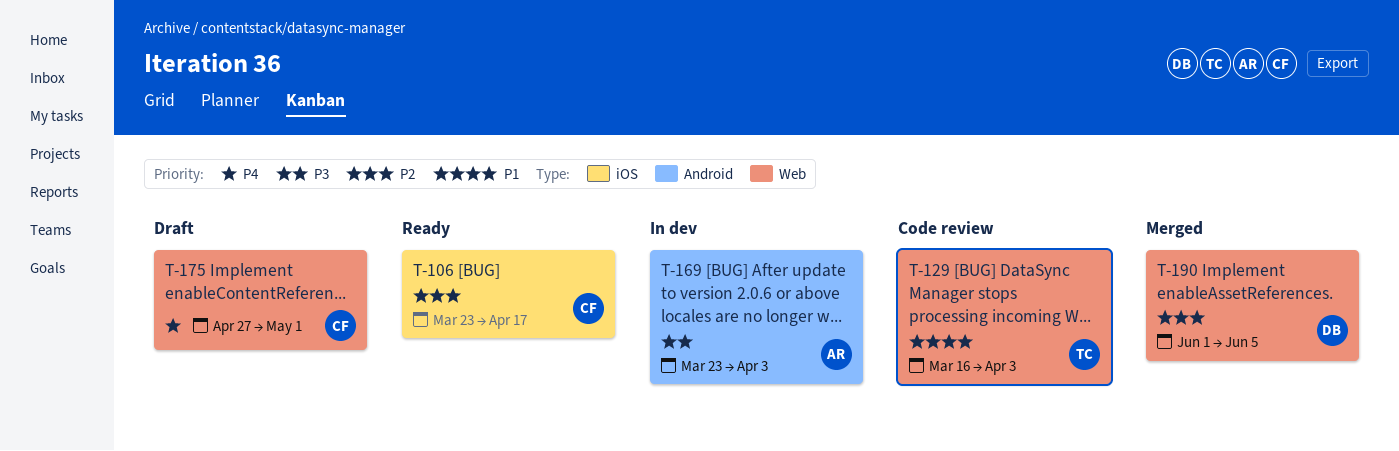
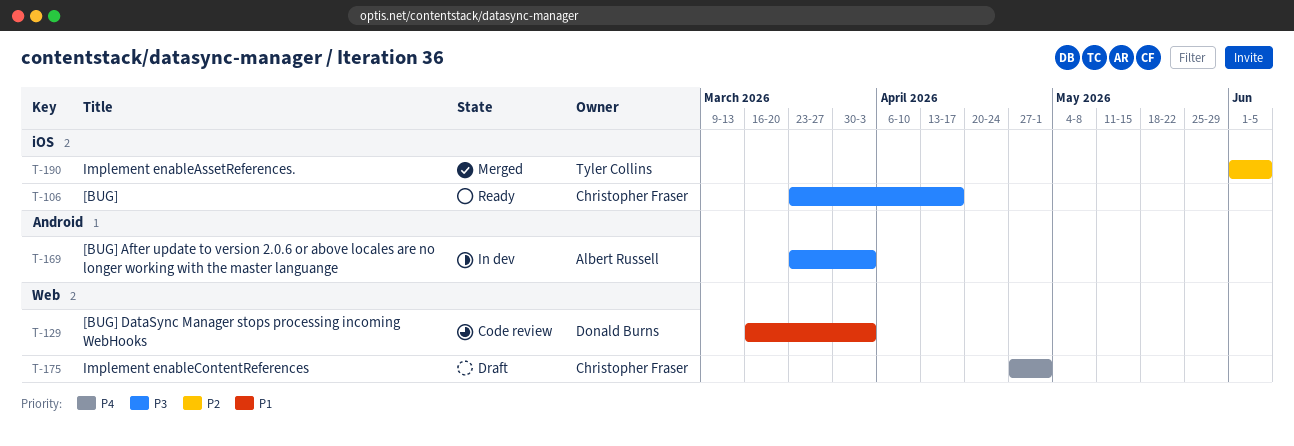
T-106, priority: P2 -> P3
T-129, owner: Tyler Collins -> Donald Burns
T-190, owner: Donald Burns -> Tyler Collins
T-190, label: Web -> iOS

